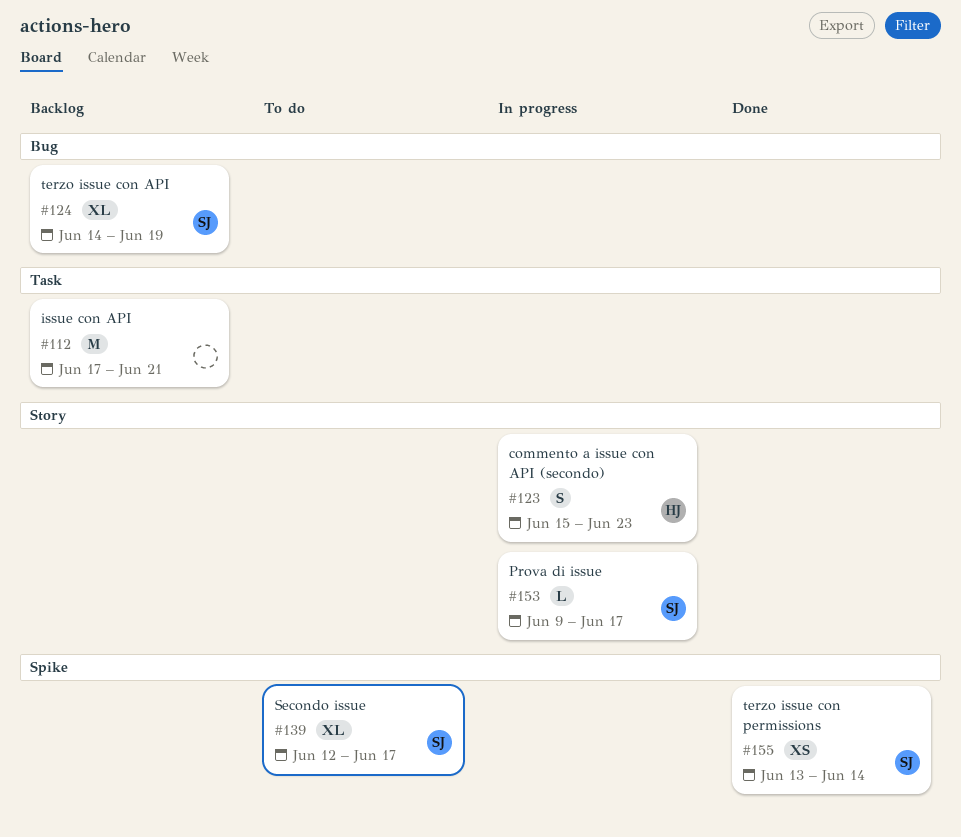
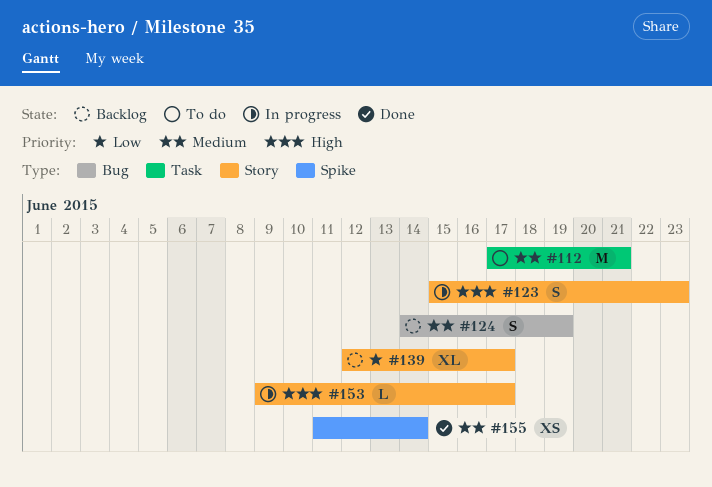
#112, status: Backlog -> To do
#124, estimate: XL -> S
#139, status: To do -> Backlog
#139, label: Spike -> Story
#155, start: Jun 13 -> Jun 11

